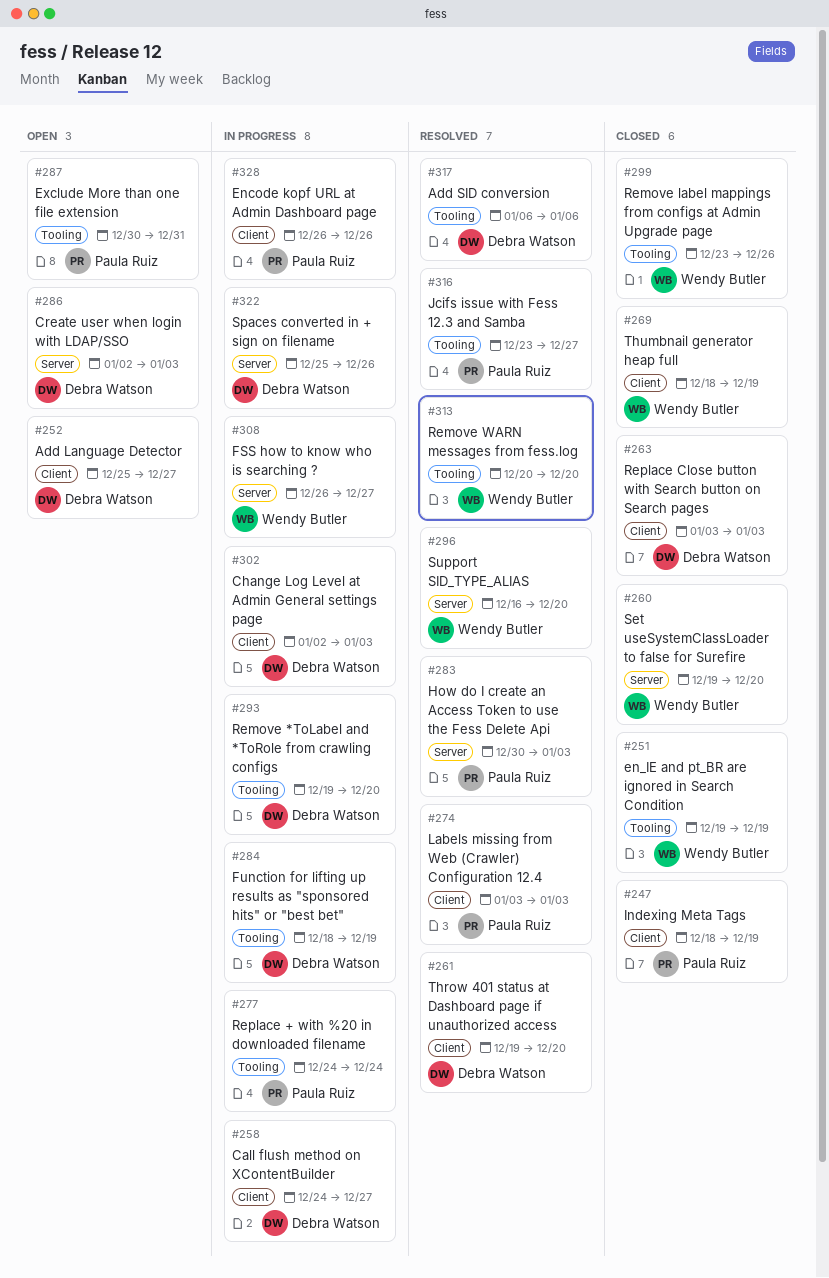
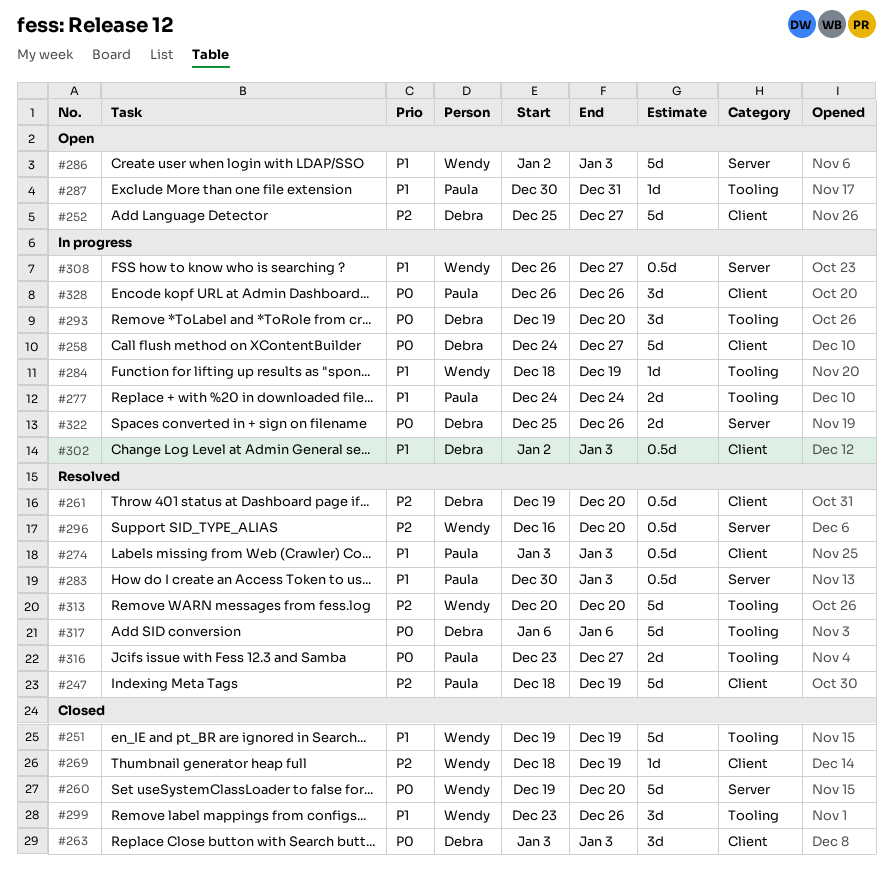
#247, status: Closed -> Resolved
#284, owner: Debra Watson -> Wendy Butler
#286, owner: Debra Watson -> Wendy Butler

